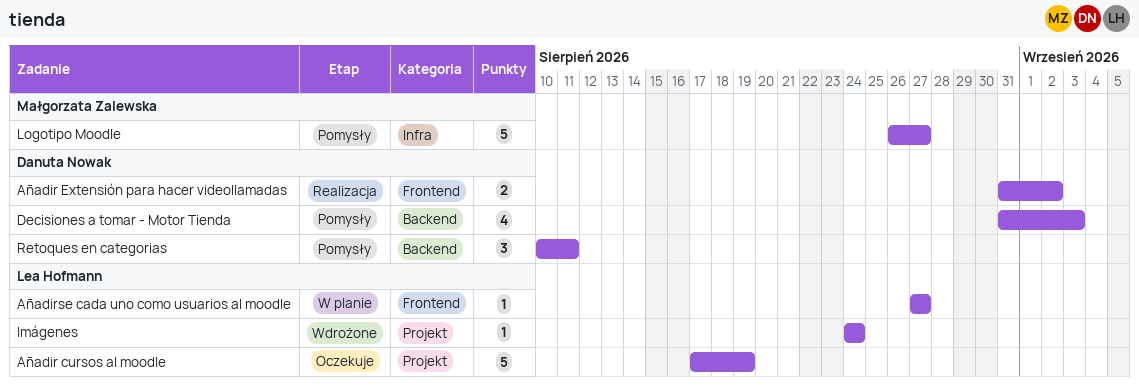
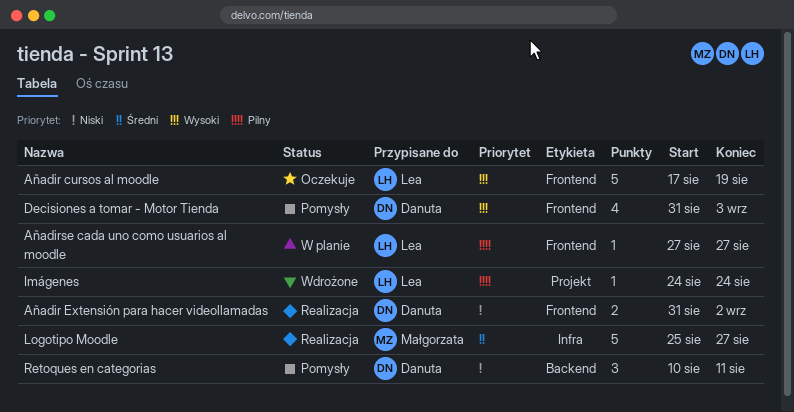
Añadir cursos al moodle, label: Projekt -> Frontend
Decisiones a tomar - Motor Tienda, label: Backend -> Frontend
Logotipo Moodle, status: Pomysły -> Realizacja
Logotipo Moodle, start: Aug 26 -> Aug 25

